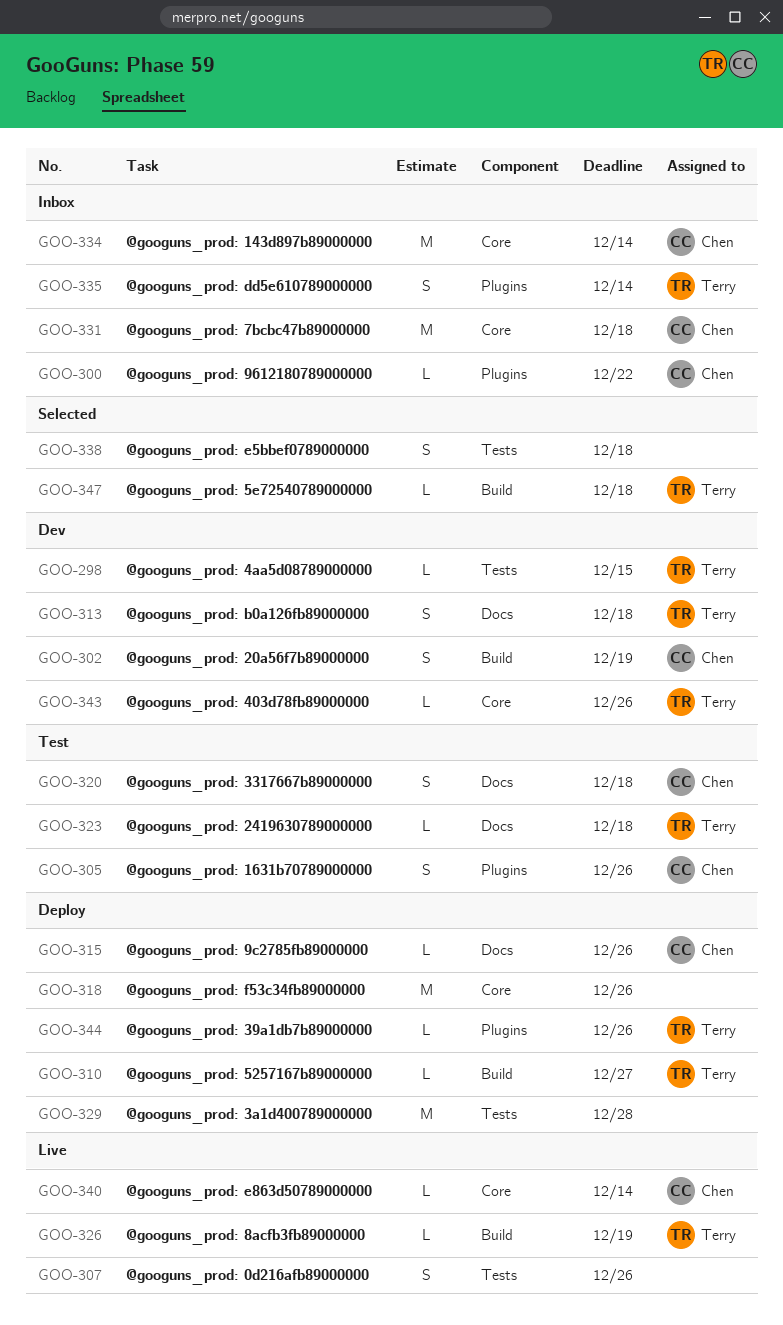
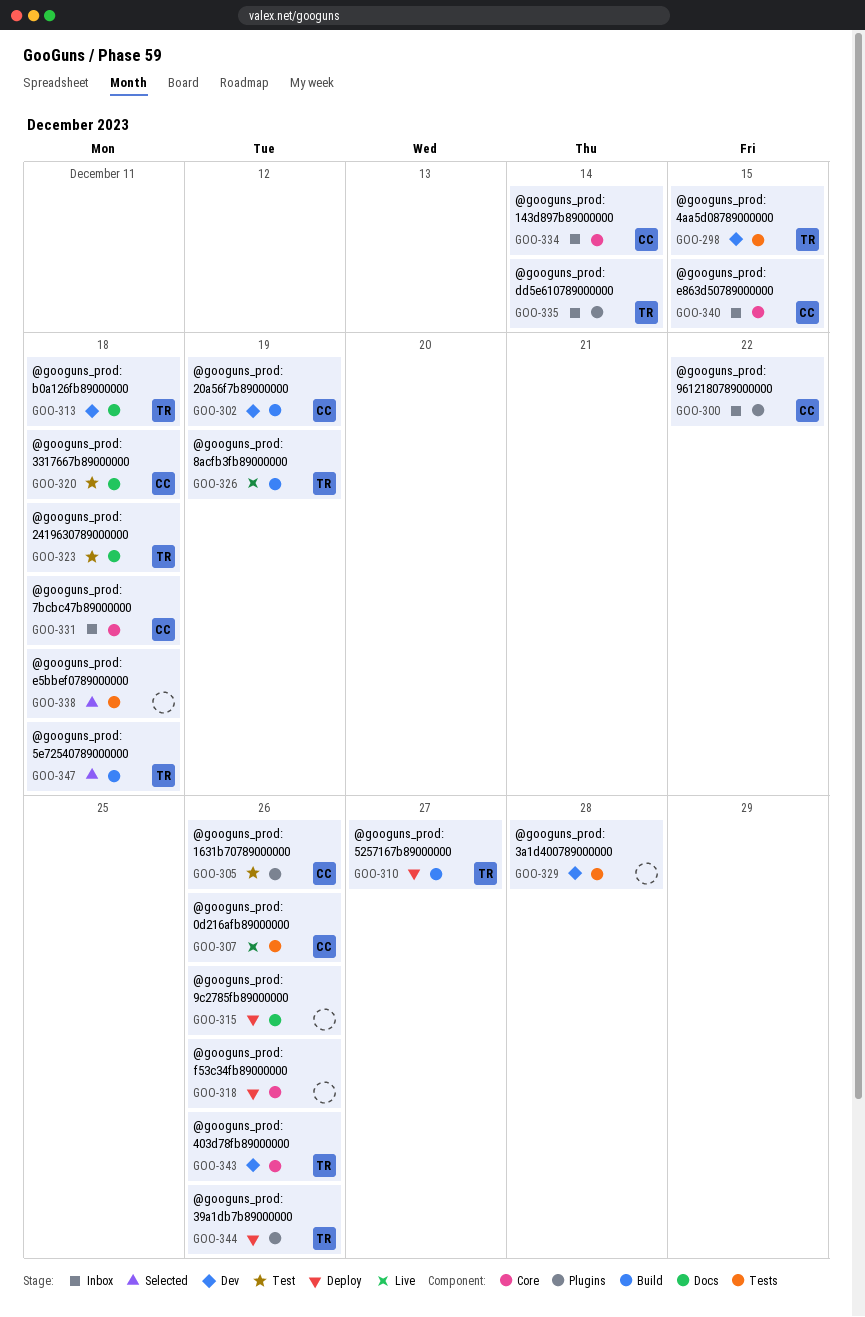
GOO-307, owner: none -> Chen
GOO-315, owner: Chen -> none
GOO-329, status: Deploy -> Dev
GOO-340, status: Live -> Inbox
GOO-340, due: Dec 14 -> Dec 15

